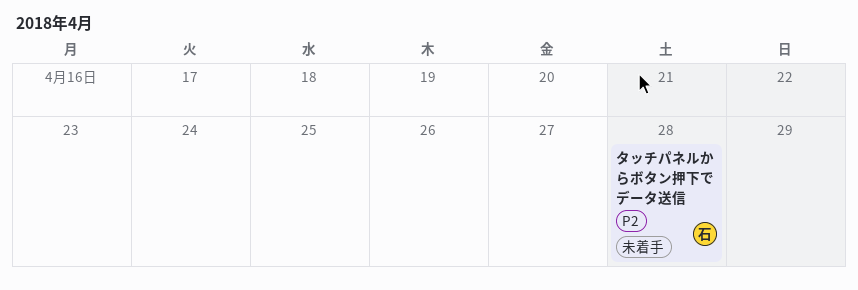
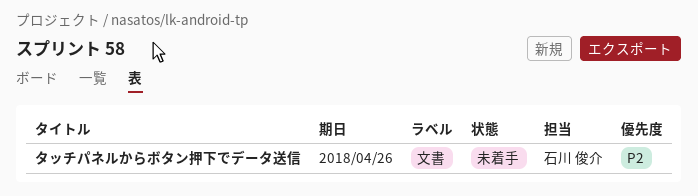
タッチパネルからボタン押下でデータ送信, due: Apr 28 -> Apr 26

